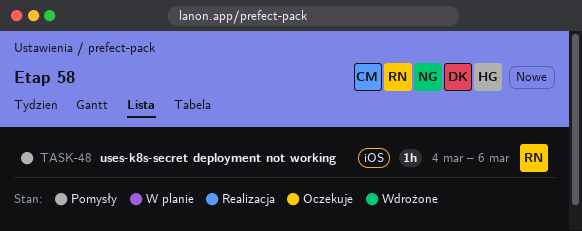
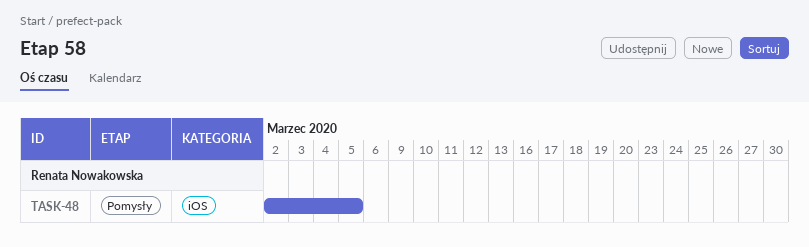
TASK-48, start: Mar 4 -> Mar 2
TASK-48, due: Mar 6 -> Mar 5

